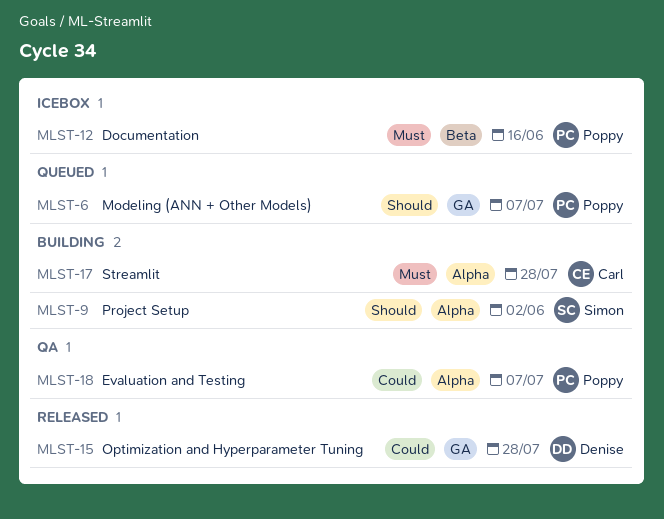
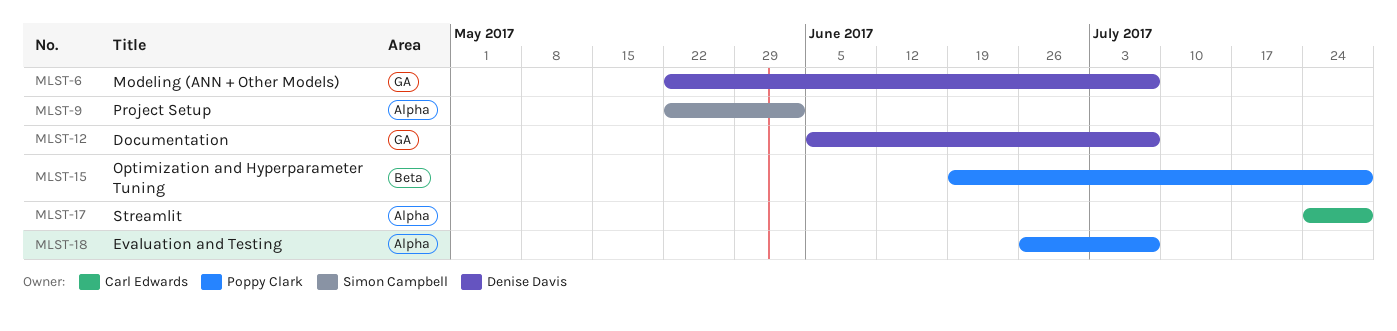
MLST-6, owner: Poppy Clark -> Denise Davis
MLST-12, owner: Poppy Clark -> Denise Davis
MLST-12, label: Beta -> GA
MLST-12, due: Jun 16 -> Jul 7
MLST-15, owner: Denise Davis -> Poppy Clark
MLST-15, label: GA -> Beta

